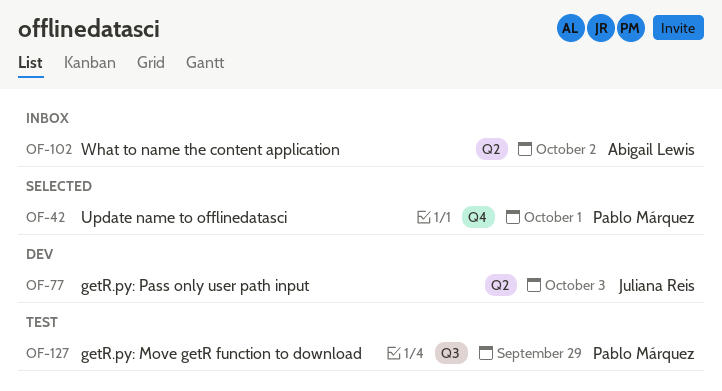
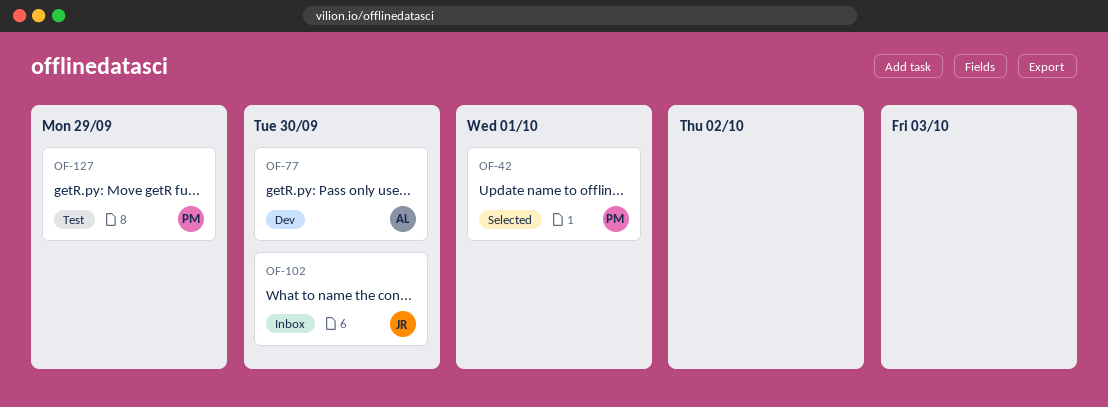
OF-77, owner: Juliana Reis -> Abigail Lewis
OF-77, due: Oct 3 -> Sep 30
OF-102, owner: Abigail Lewis -> Juliana Reis
OF-102, due: Oct 2 -> Sep 30

